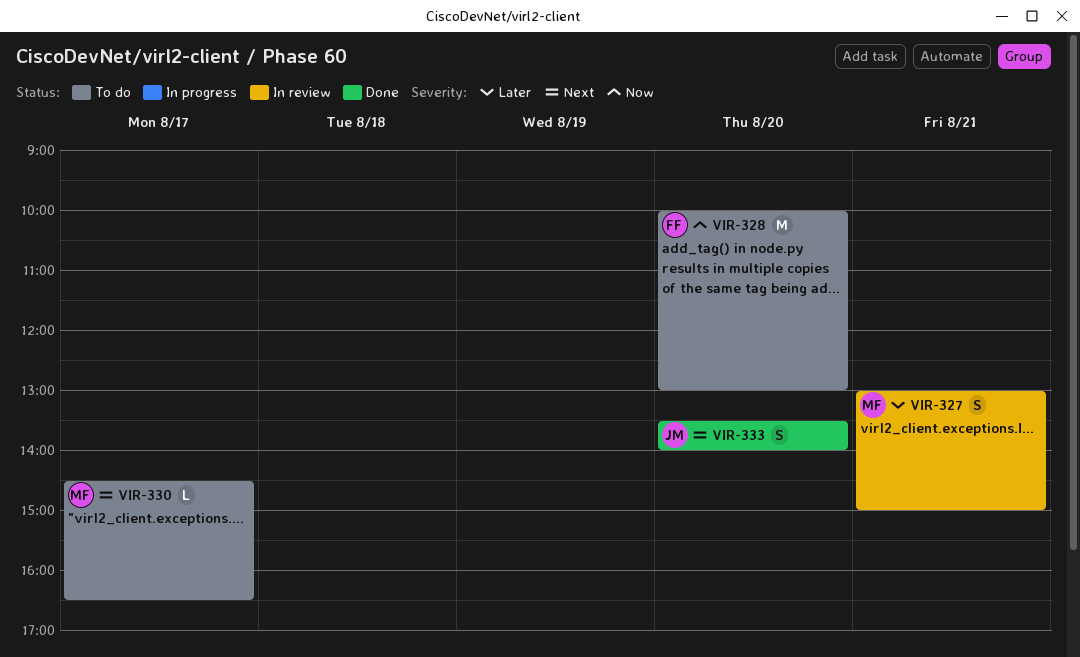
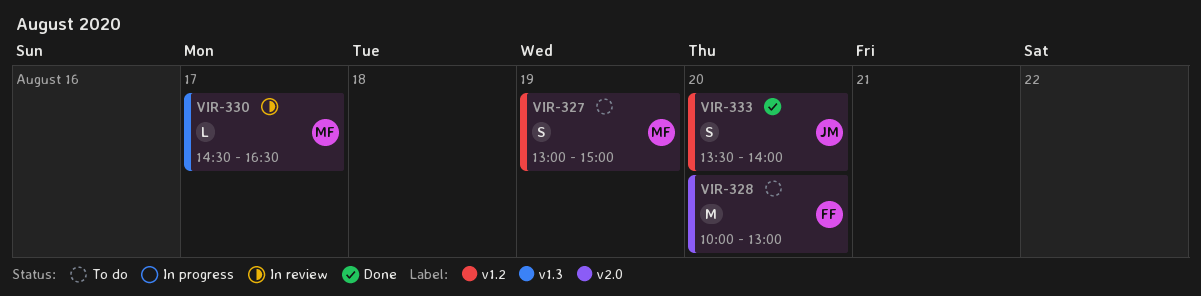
VIR-327, status: In review -> To do
VIR-327, day: Aug 21 -> Aug 19
VIR-330, status: To do -> In review

